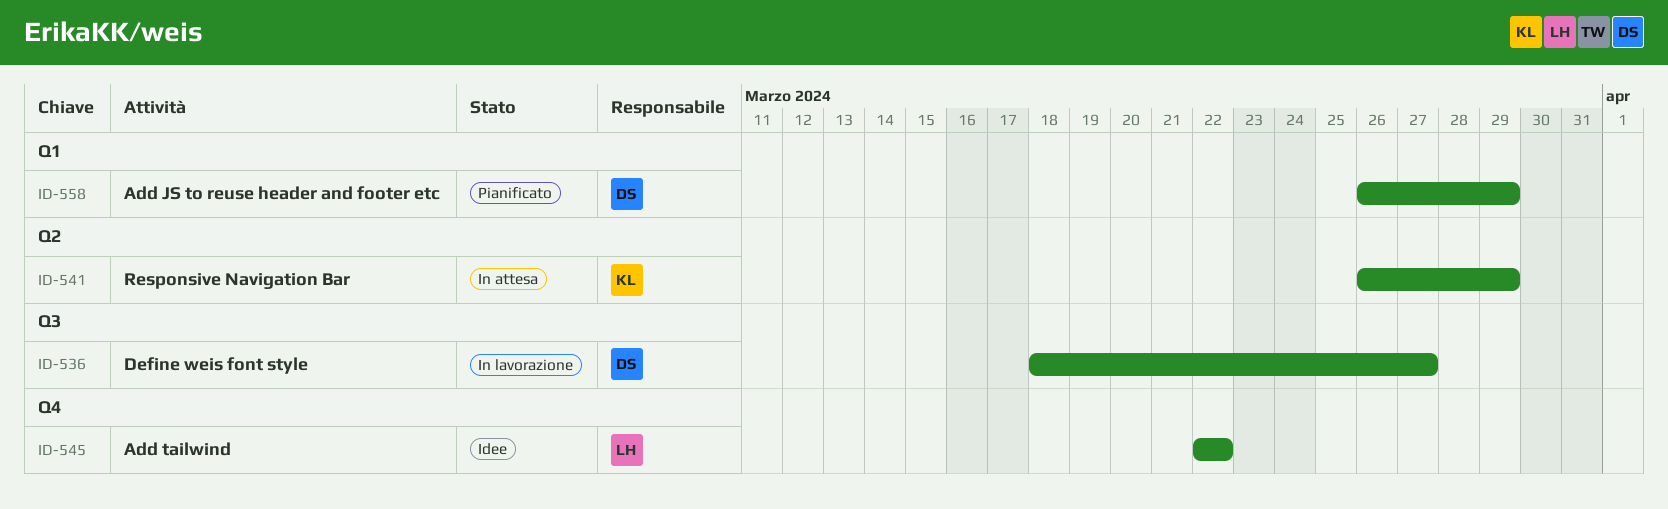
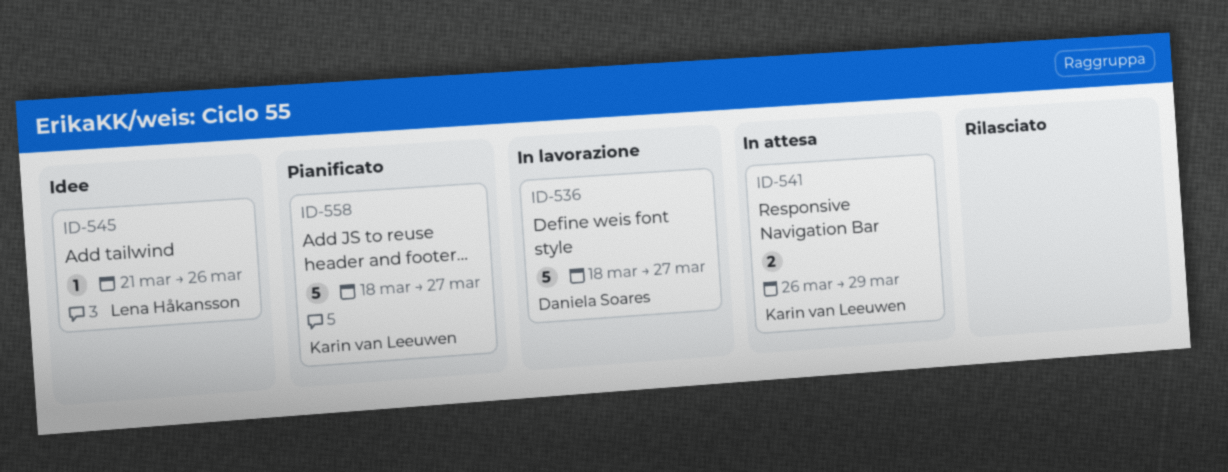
ID-545, start: Mar 22 -> Mar 21
ID-545, due: Mar 22 -> Mar 26
ID-558, owner: Daniela Soares -> Karin van Leeuwen
ID-558, start: Mar 26 -> Mar 18
ID-558, due: Mar 29 -> Mar 27

